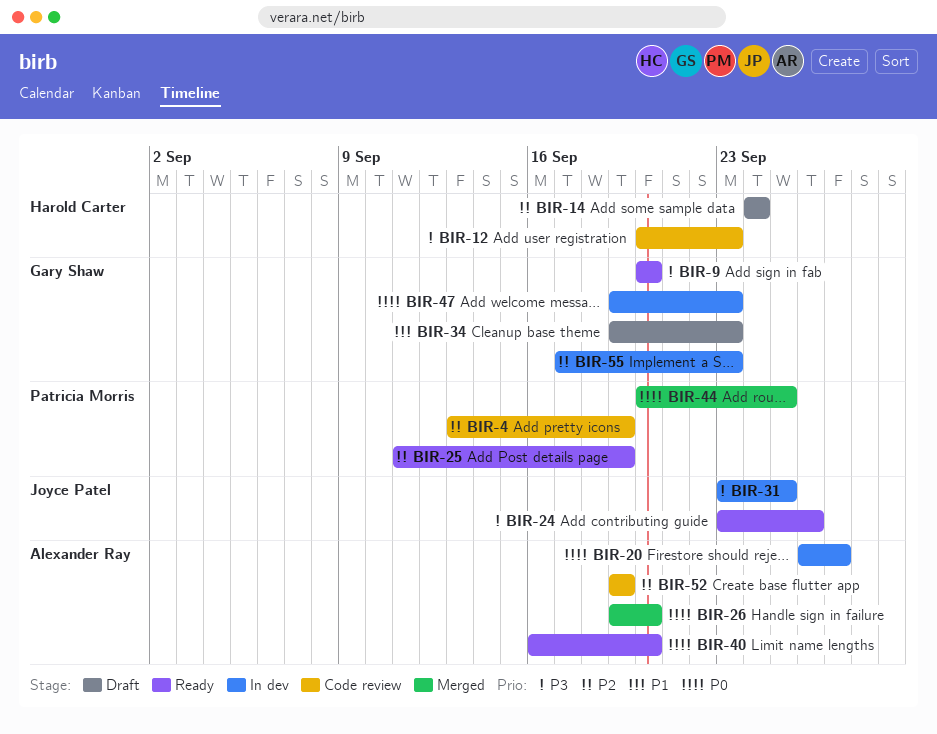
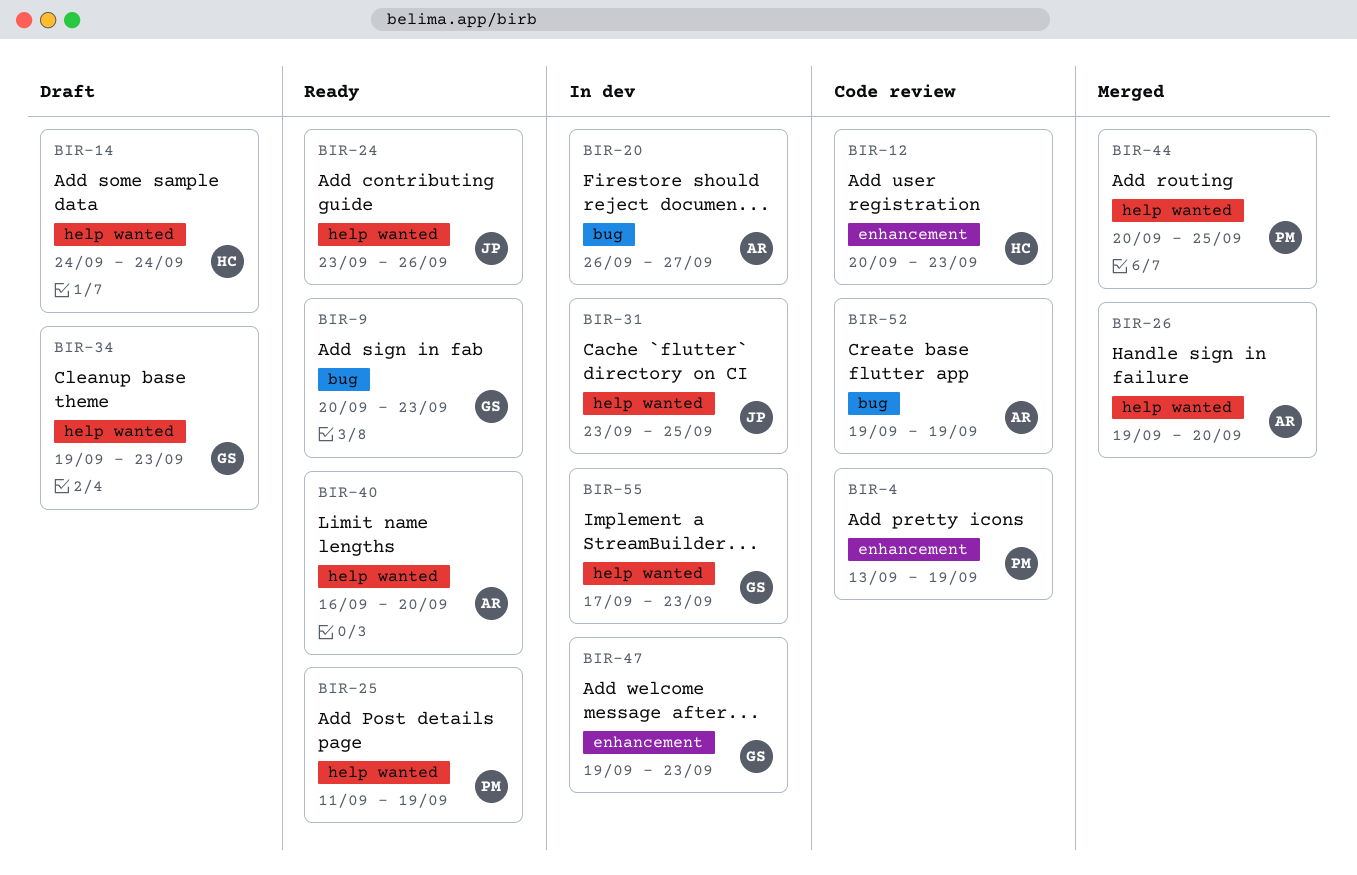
BIR-9, due: Sep 20 -> Sep 23

